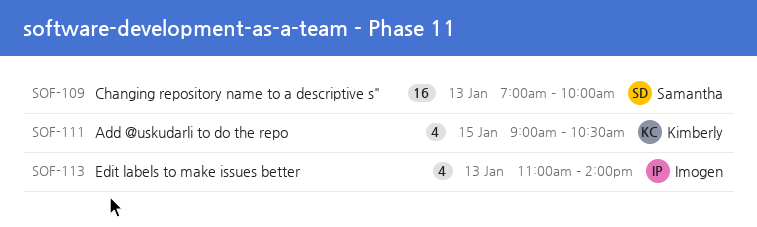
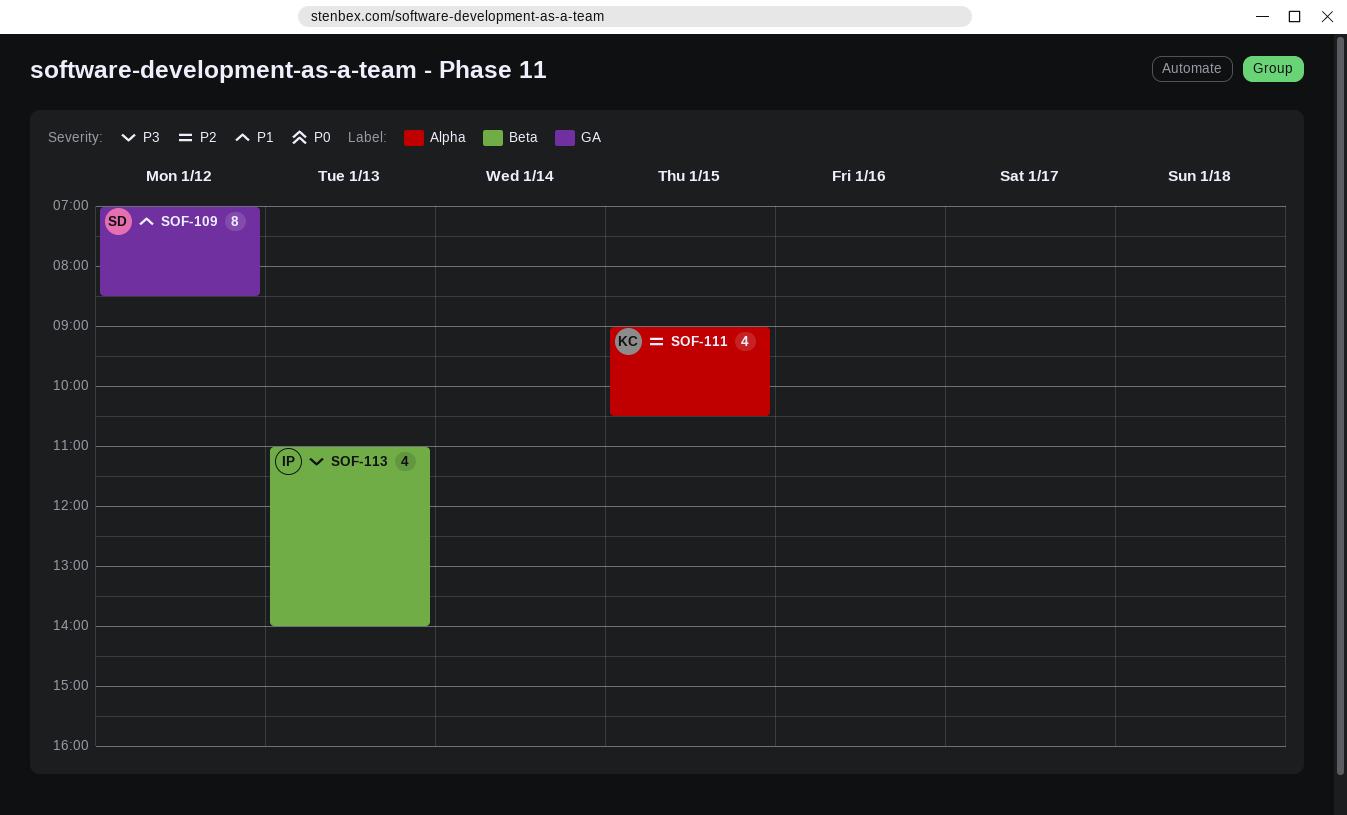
SOF-109, estimate: 16 -> 8
SOF-109, day: Jan 13 -> Jan 12
SOF-109, ends: 10:00 -> 08:30

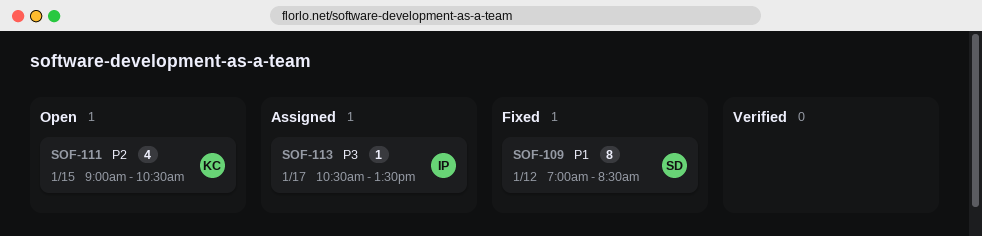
SOF-113, estimate: 4 -> 1
SOF-113, day: Jan 13 -> Jan 17
SOF-113, begins: 11:00 -> 10:30
SOF-113, ends: 14:00 -> 13:30

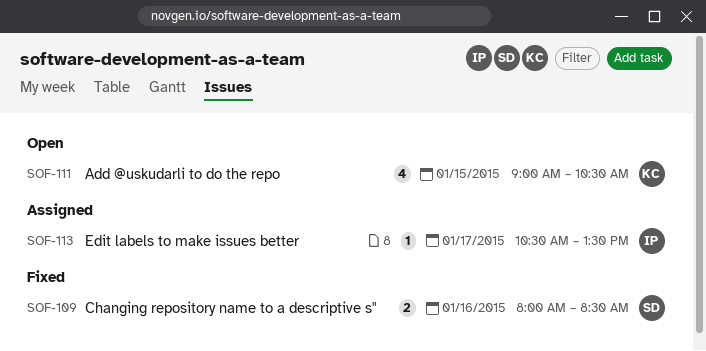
SOF-109, estimate: 8 -> 2
SOF-109, day: Jan 12 -> Jan 16
SOF-109, begins: 07:00 -> 08:00

